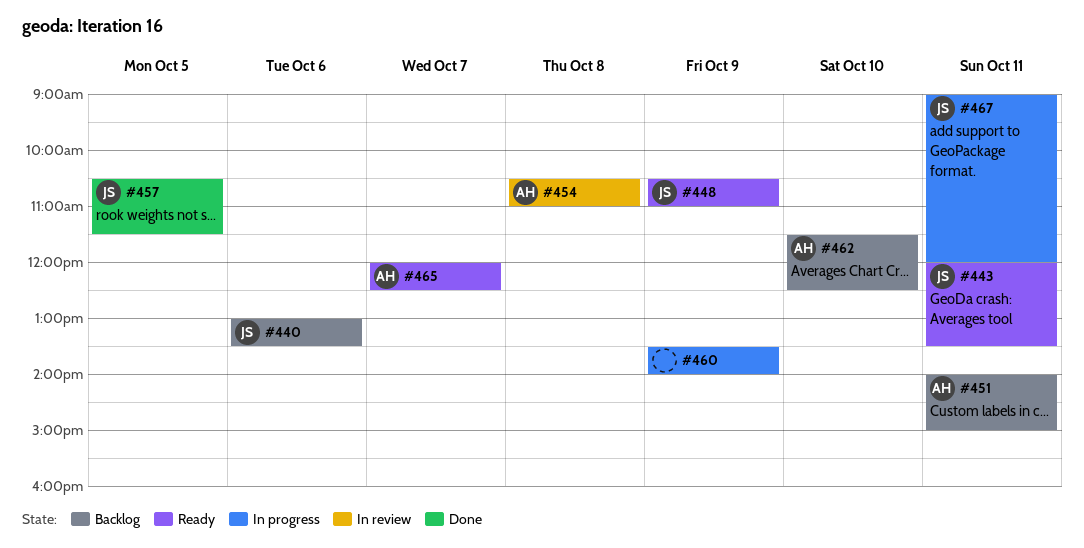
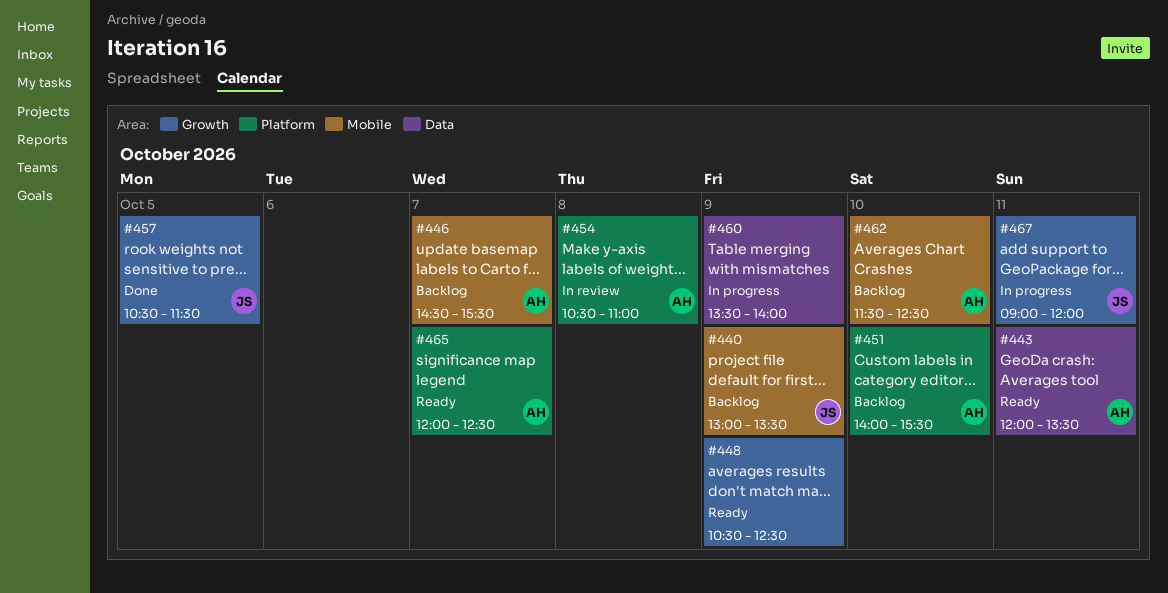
#440, day: Oct 6 -> Oct 9
#443, owner: JS -> AH
#446: none -> present
#448, owner: JS -> none
#448, ends: 11:00 -> 12:30
#451, day: Oct 11 -> Oct 10
#451, ends: 15:00 -> 15:30

